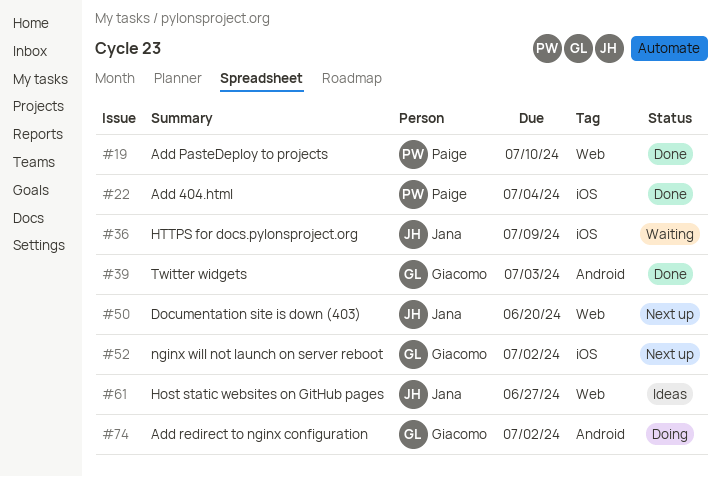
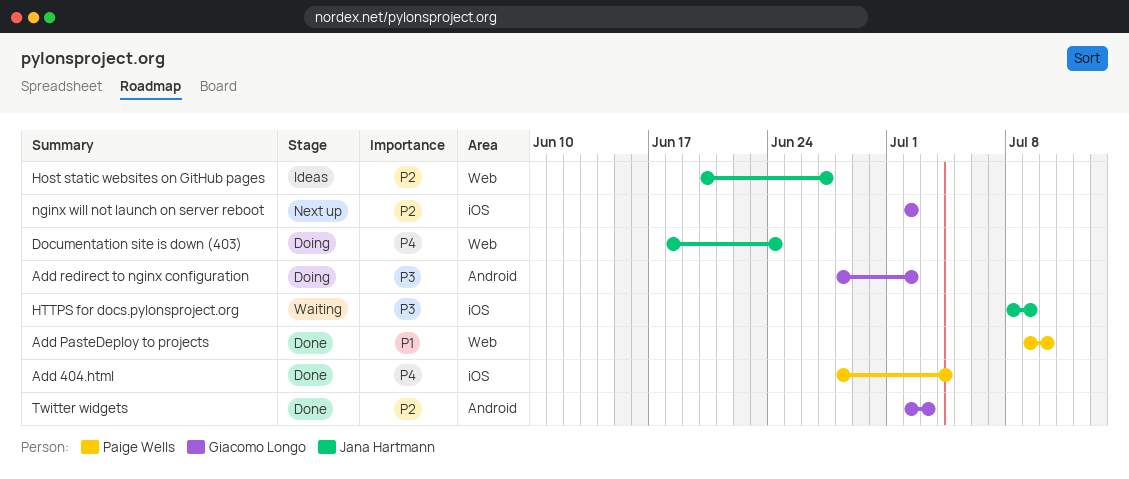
Documentation site is down (403), status: Next up -> Doing
Documentation site is down (403), due: Jun 20 -> Jun 24

